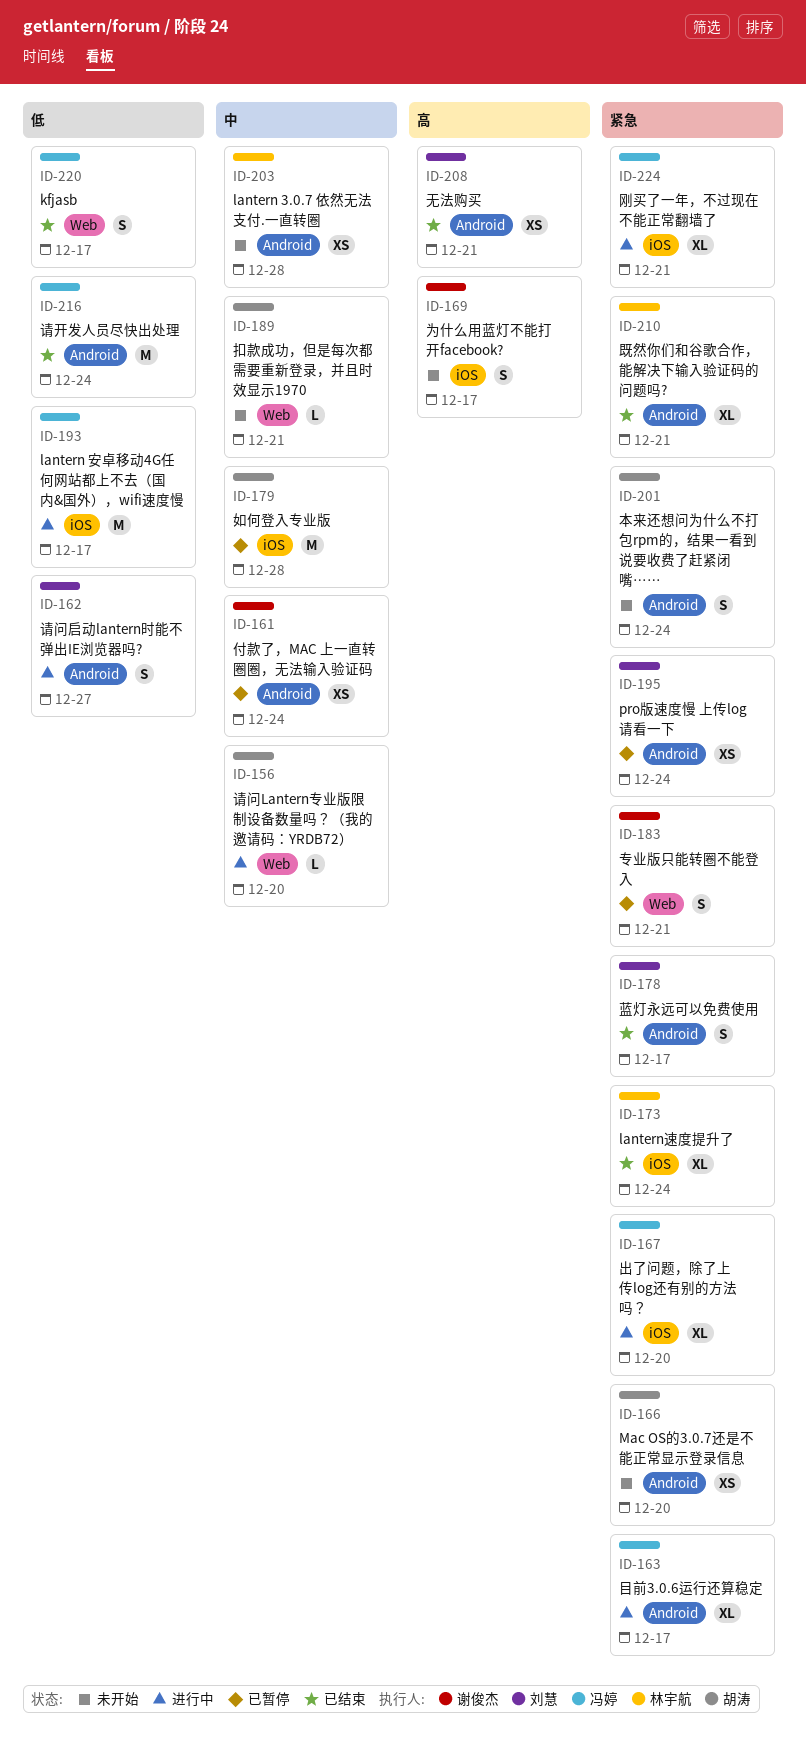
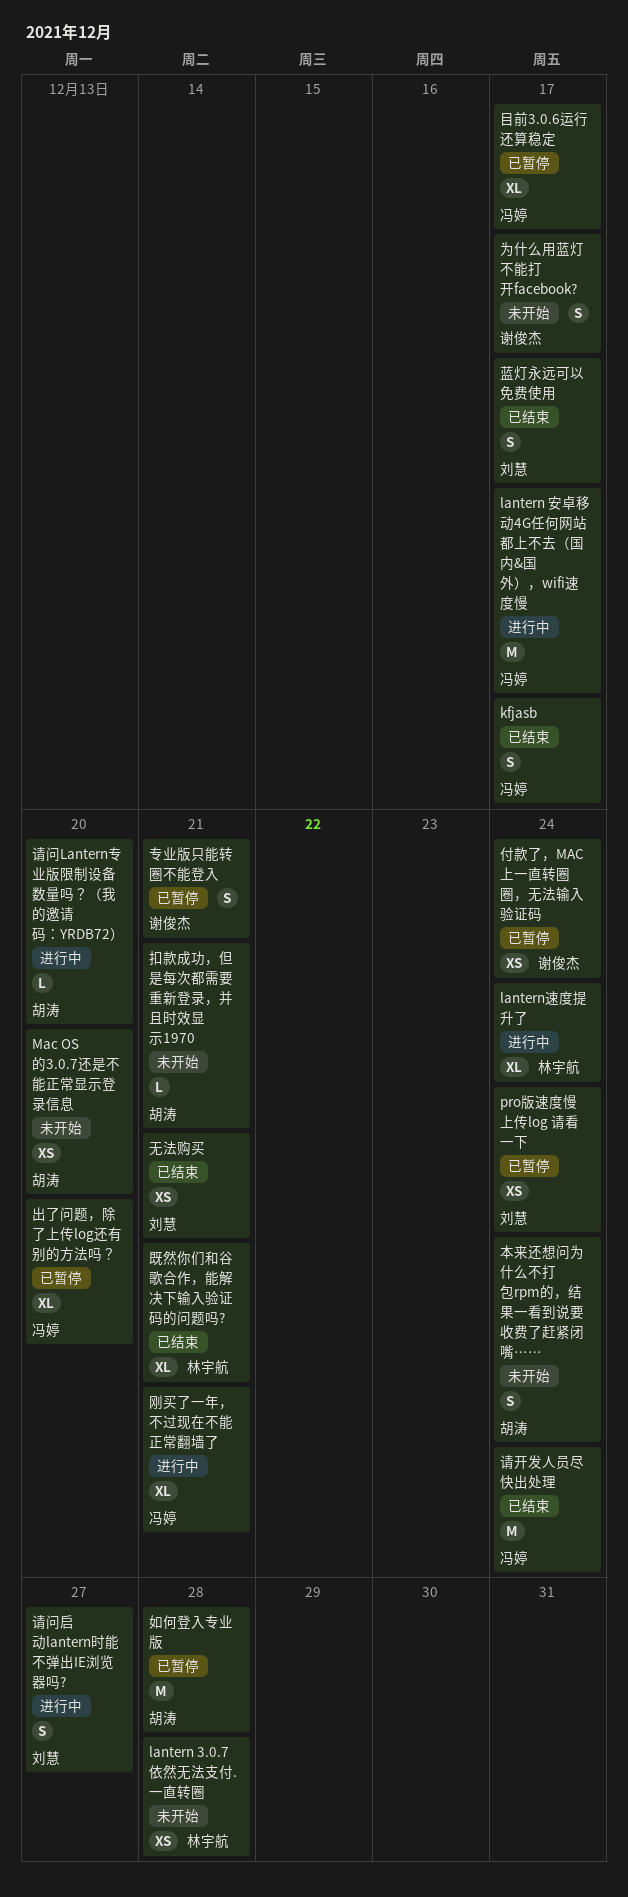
lantern速度提升了, status: 已结束 -> 进行中
出了问题，除了上传log还有别的方法吗？, status: 进行中 -> 已暂停
目前3.0.6运行还算稳定, status: 进行中 -> 已暂停

